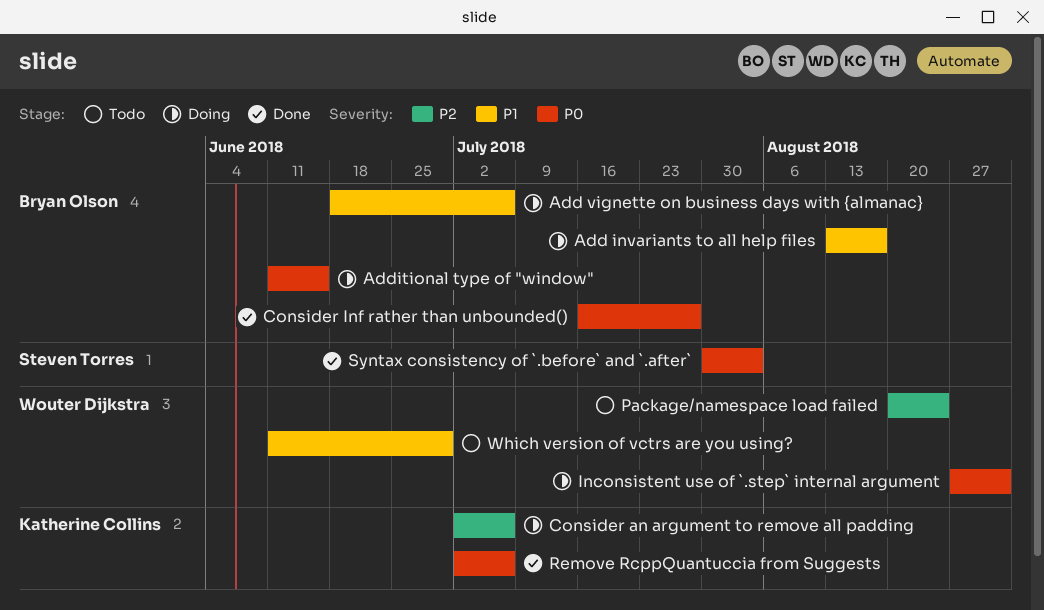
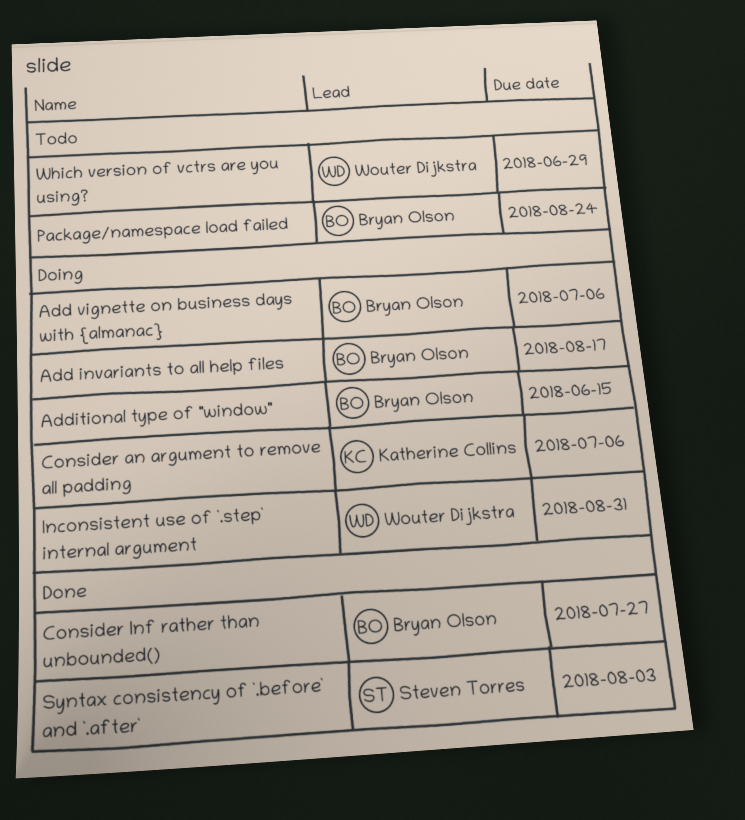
Package/namespace load failed, owner: Wouter Dijkstra -> Bryan Olson
Remove RcppQuantuccia from Suggests: present -> none

